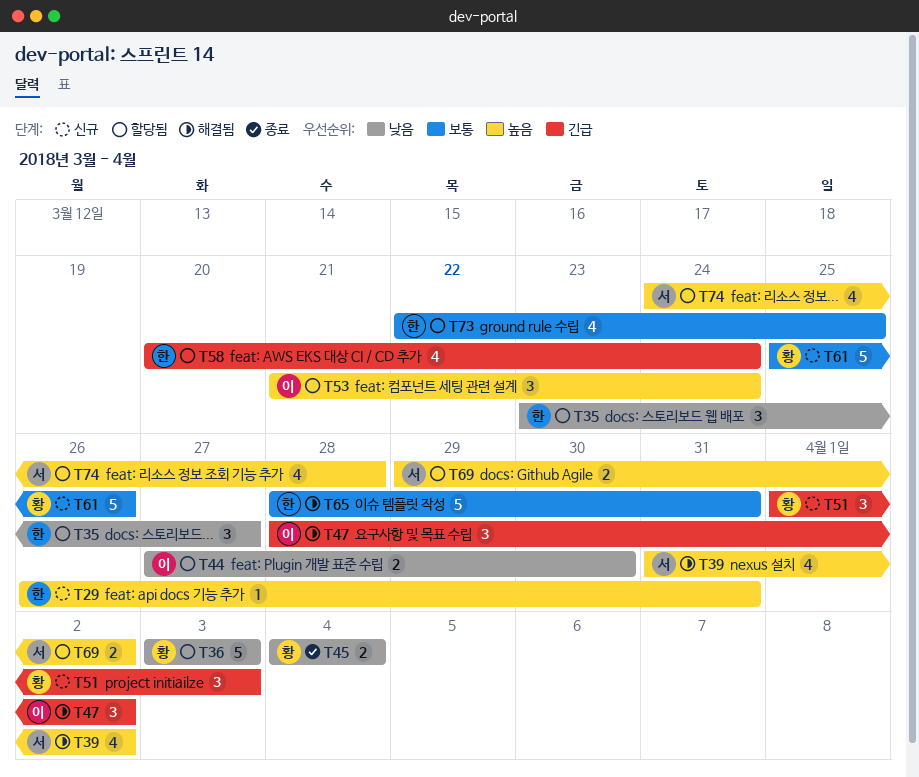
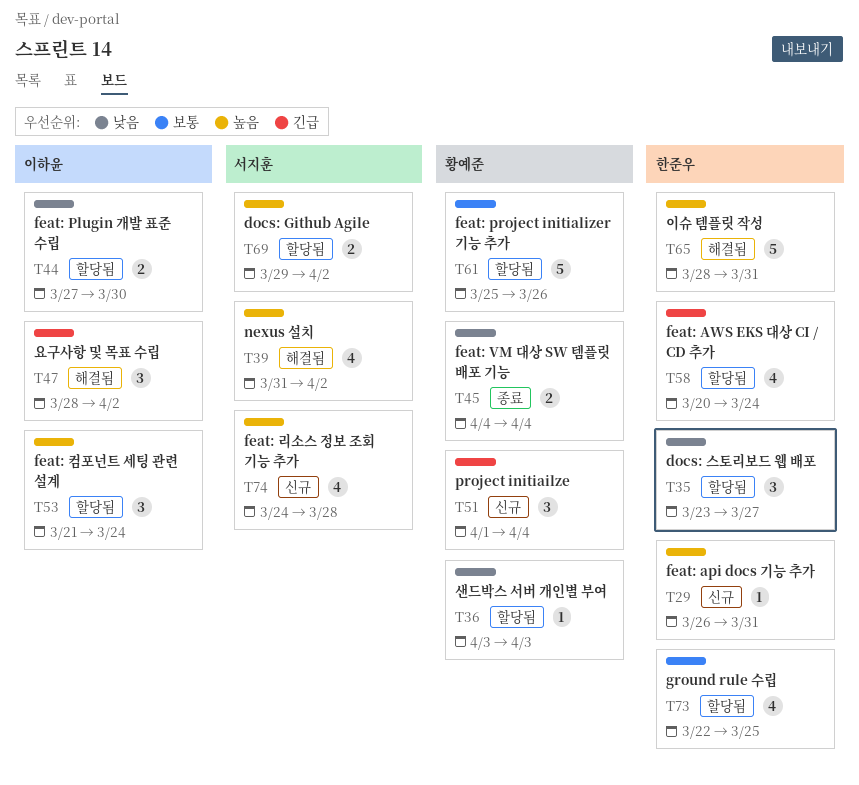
T36, estimate: 5 -> 1
T51, due: Apr 3 -> Apr 4
T61, status: 신규 -> 할당됨
T65, priority: 보통 -> 높음
T74, status: 할당됨 -> 신규

